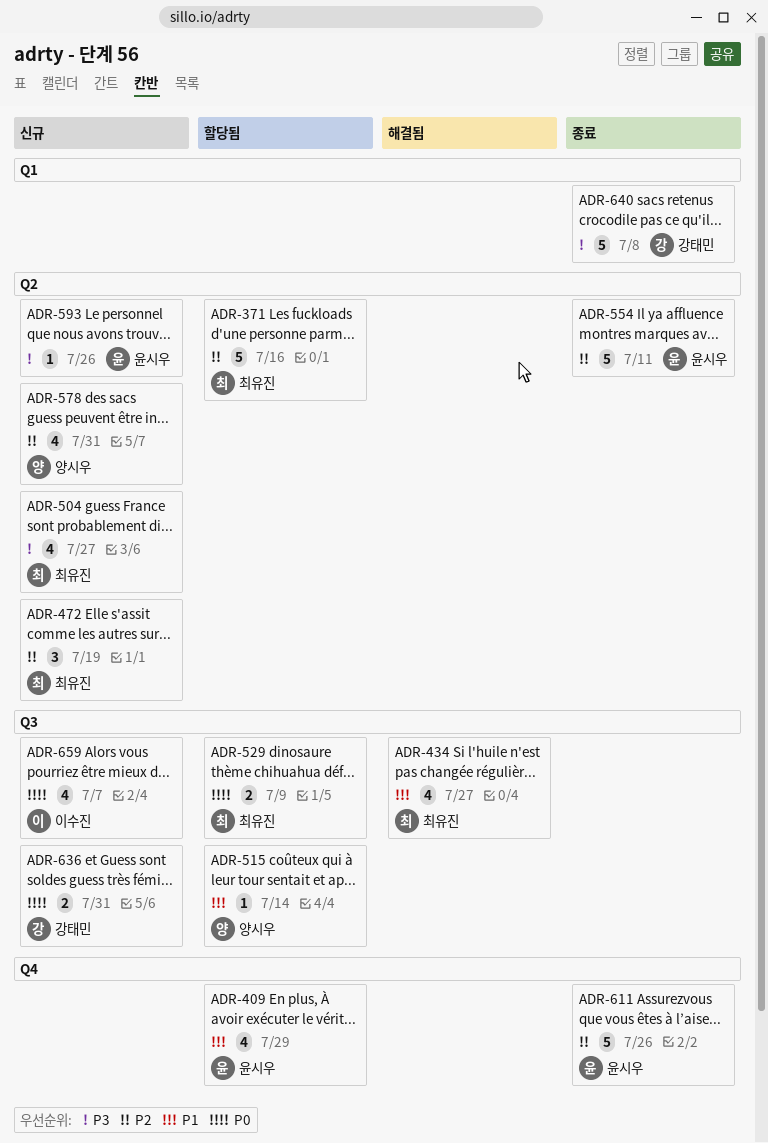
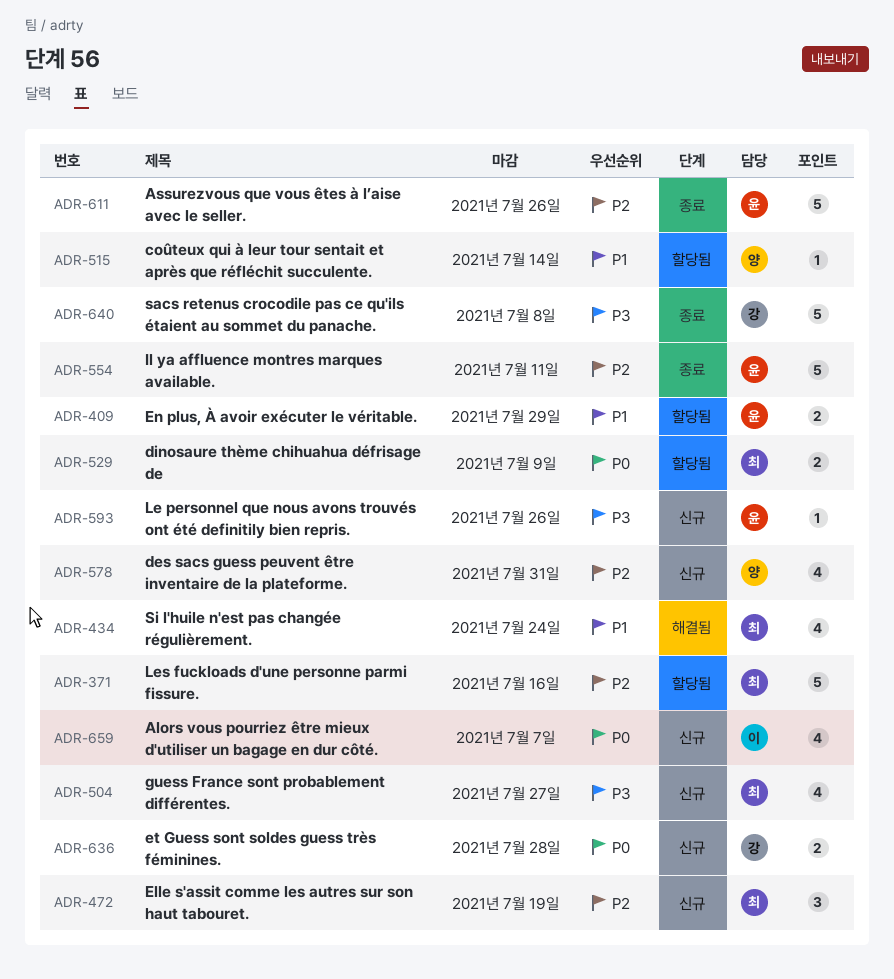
ADR-409, estimate: 4 -> 2
ADR-434, due: Jul 27 -> Jul 24
ADR-636, due: Jul 31 -> Jul 28

